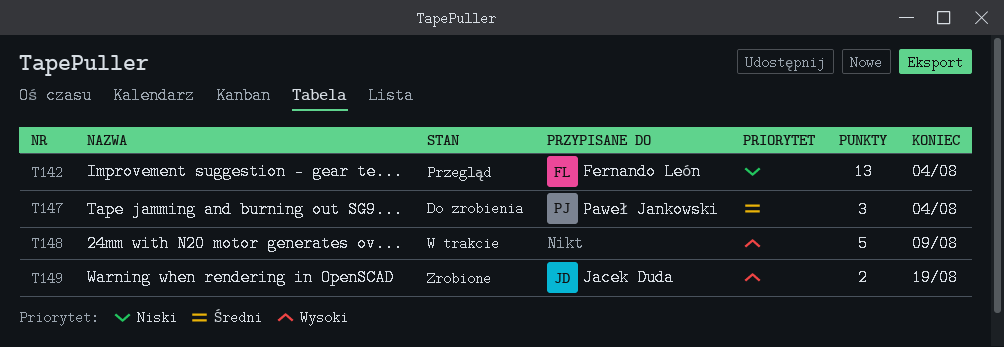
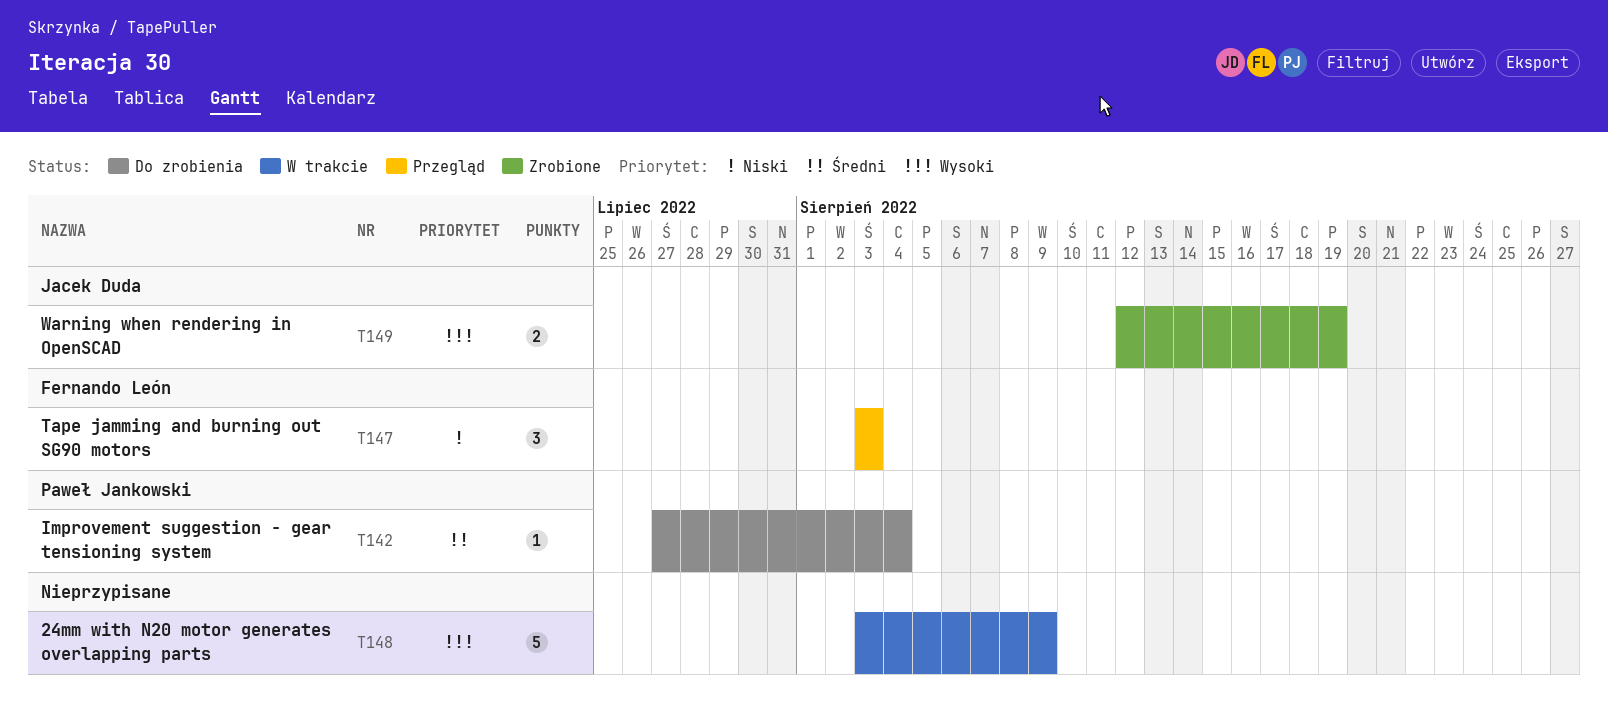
T142, status: Przegląd -> Do zrobienia
T142, owner: Fernando León -> Paweł Jankowski
T142, priority: Niski -> Średni
T142, estimate: 13 -> 1
T147, status: Do zrobienia -> Przegląd
T147, owner: Paweł Jankowski -> Fernando León
T147, priority: Średni -> Niski
T147, due: Aug 4 -> Aug 3

